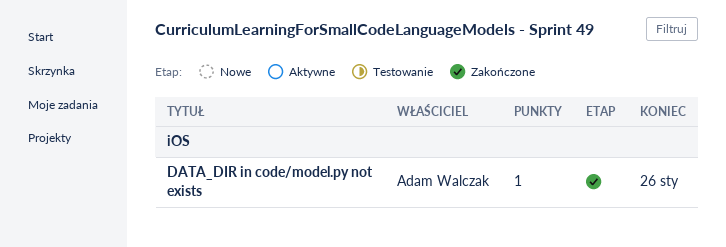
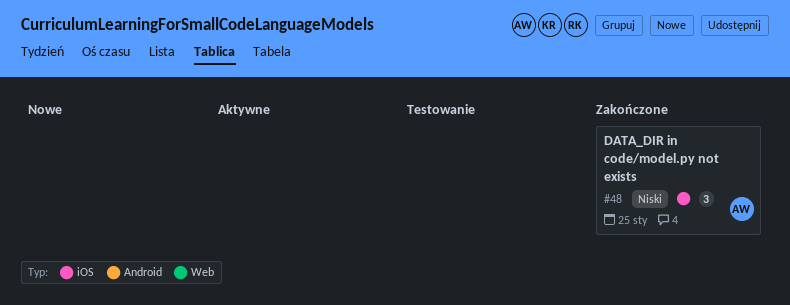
DATA_DIR in code/model.py not exists, estimate: 1 -> 3
DATA_DIR in code/model.py not exists, due: Jan 26 -> Jan 25

